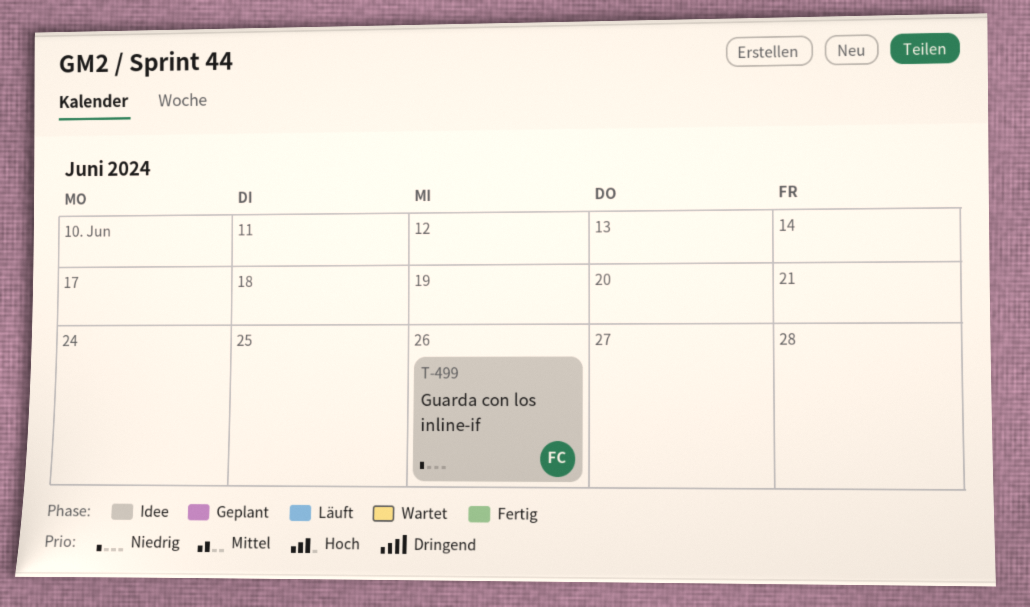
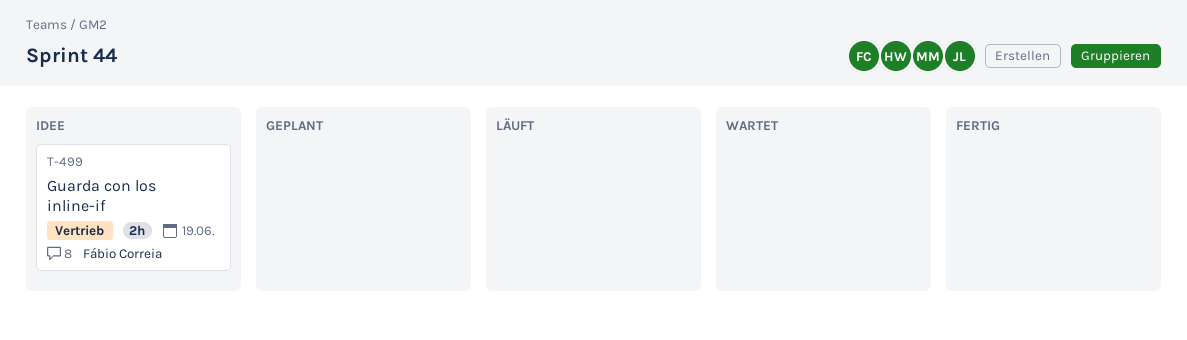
T-499, due: Jun 26 -> Jun 19

